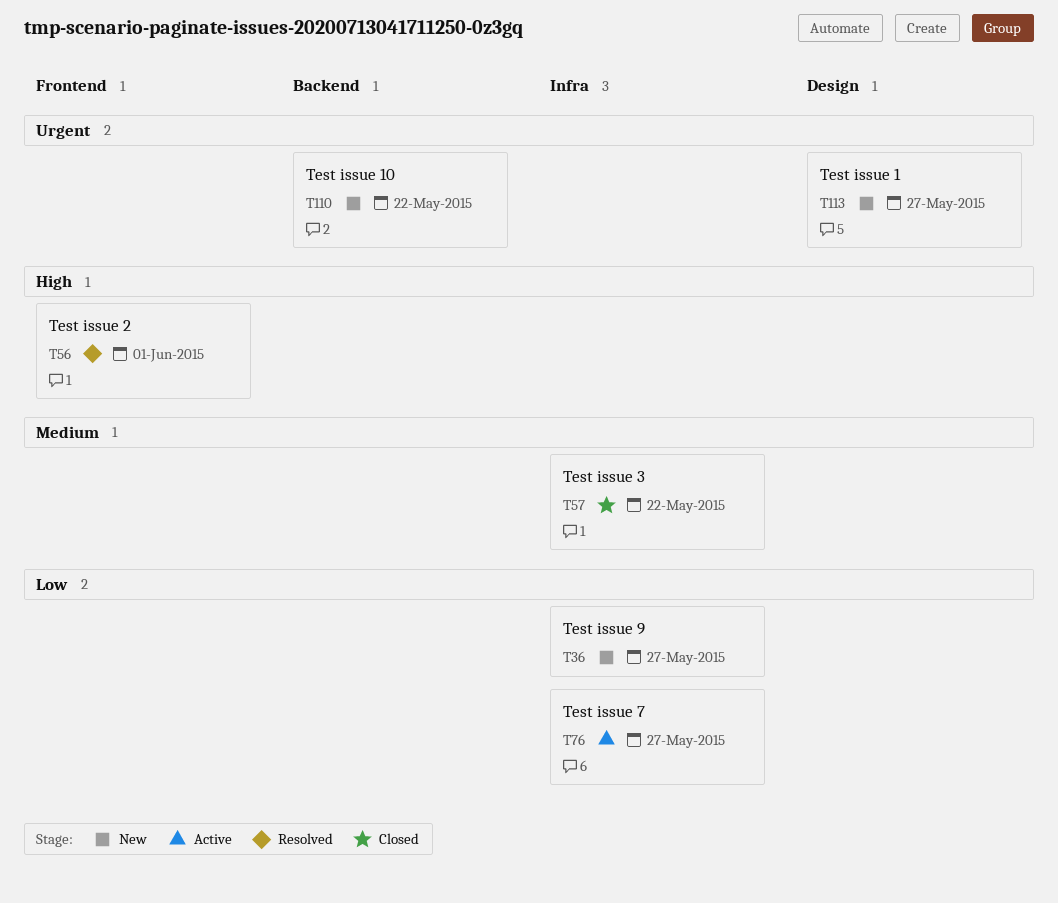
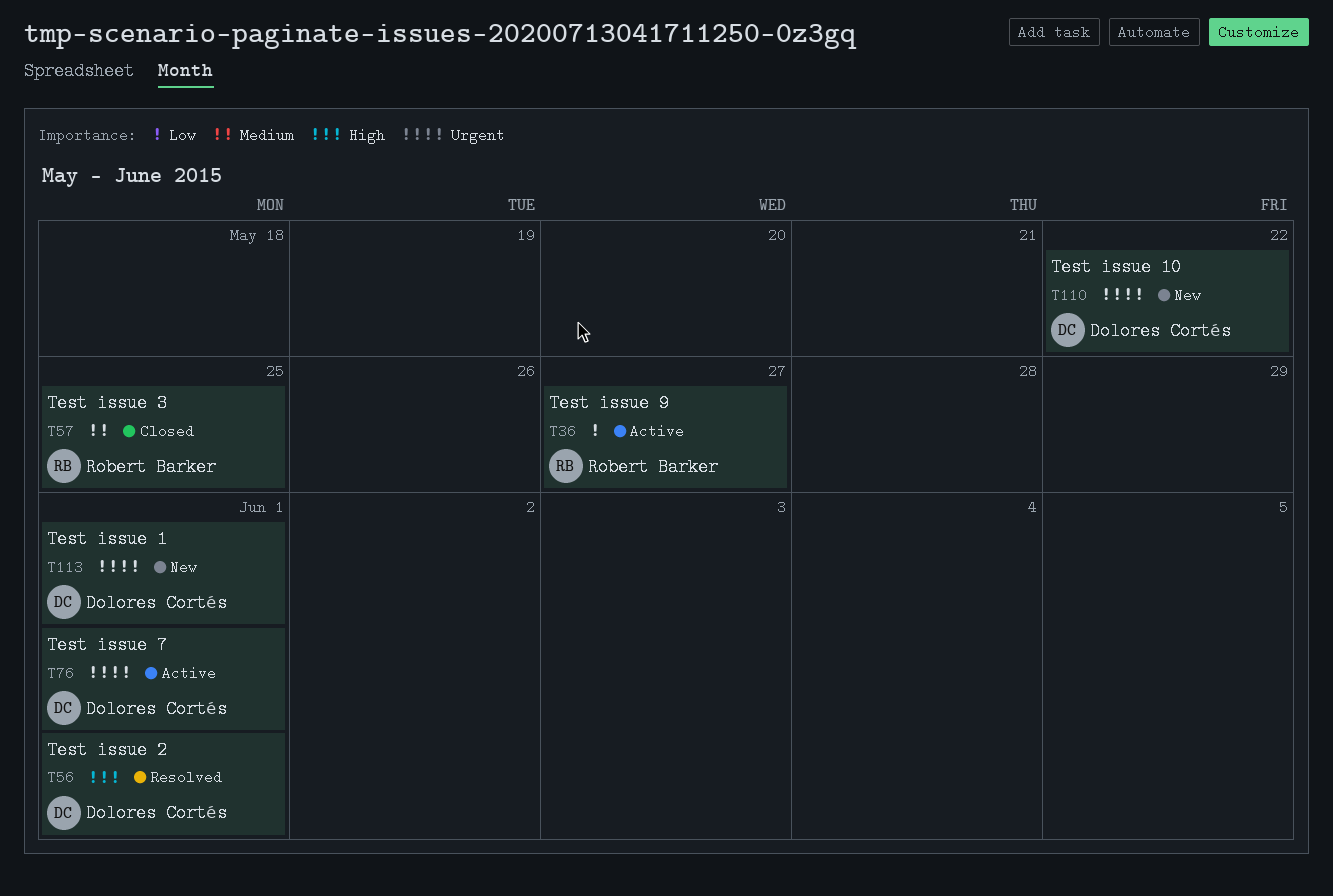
T36, status: New -> Active
T57, due: May 22 -> May 25
T76, priority: Low -> Urgent
T76, due: May 27 -> Jun 1
T113, due: May 27 -> Jun 1

